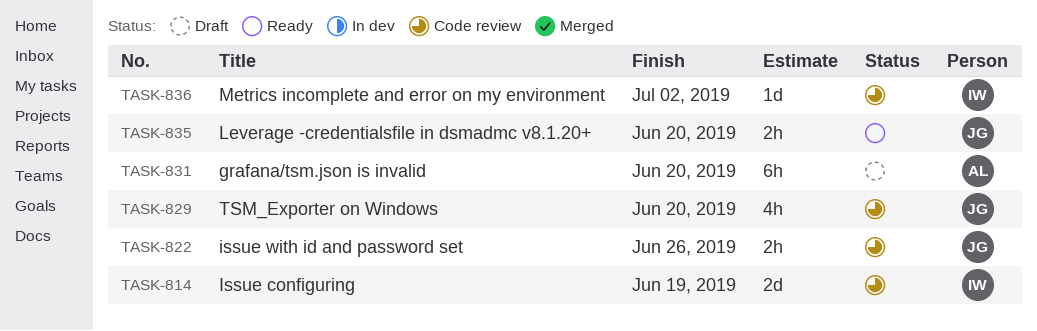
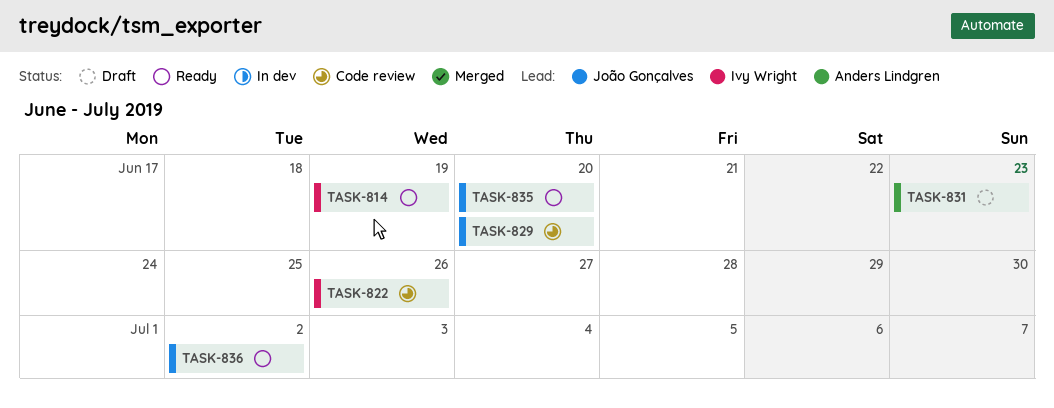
TASK-814, status: Code review -> Ready
TASK-822, owner: João Gonçalves -> Ivy Wright
TASK-831, due: Jun 20 -> Jun 23
TASK-836, status: Code review -> Ready
TASK-836, owner: Ivy Wright -> João Gonçalves

